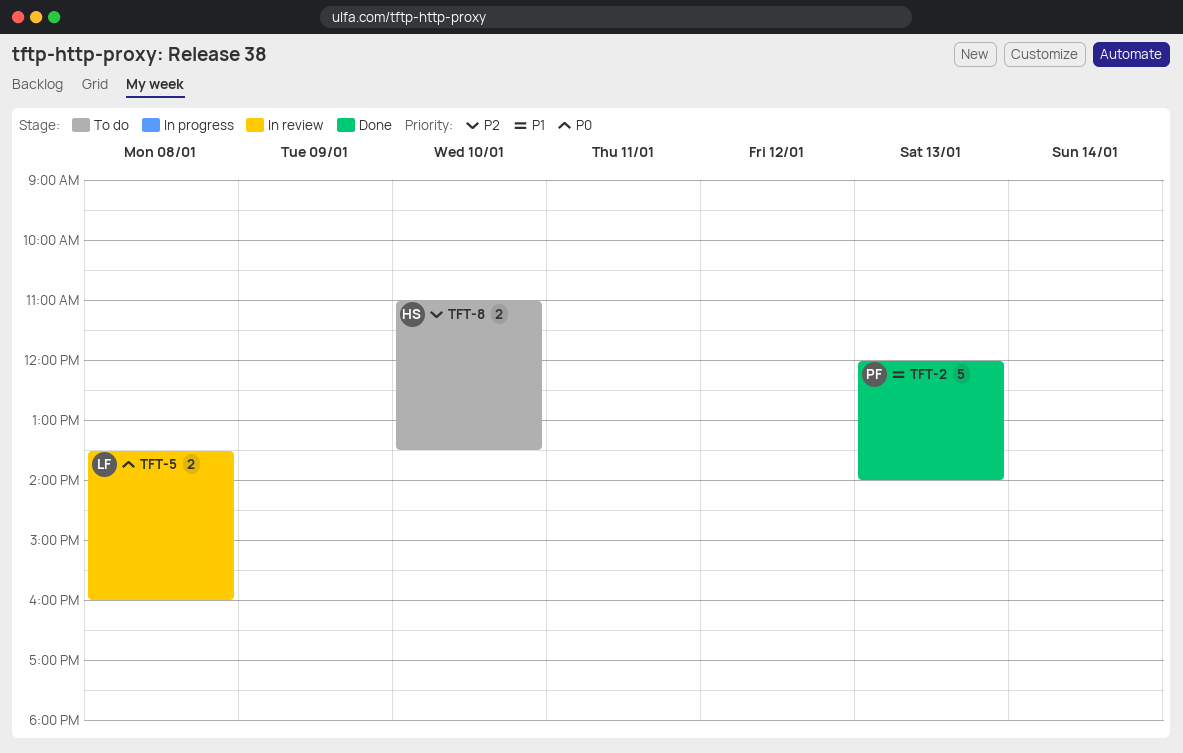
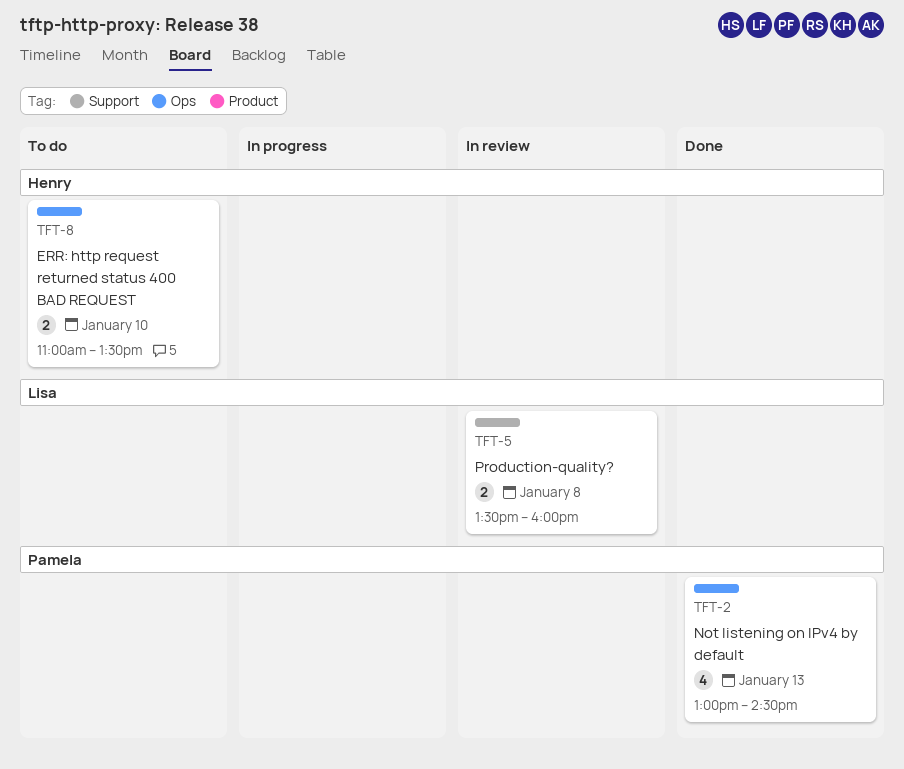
TFT-2, estimate: 5 -> 4
TFT-2, begins: 12:00 -> 13:00
TFT-2, ends: 14:00 -> 14:30

